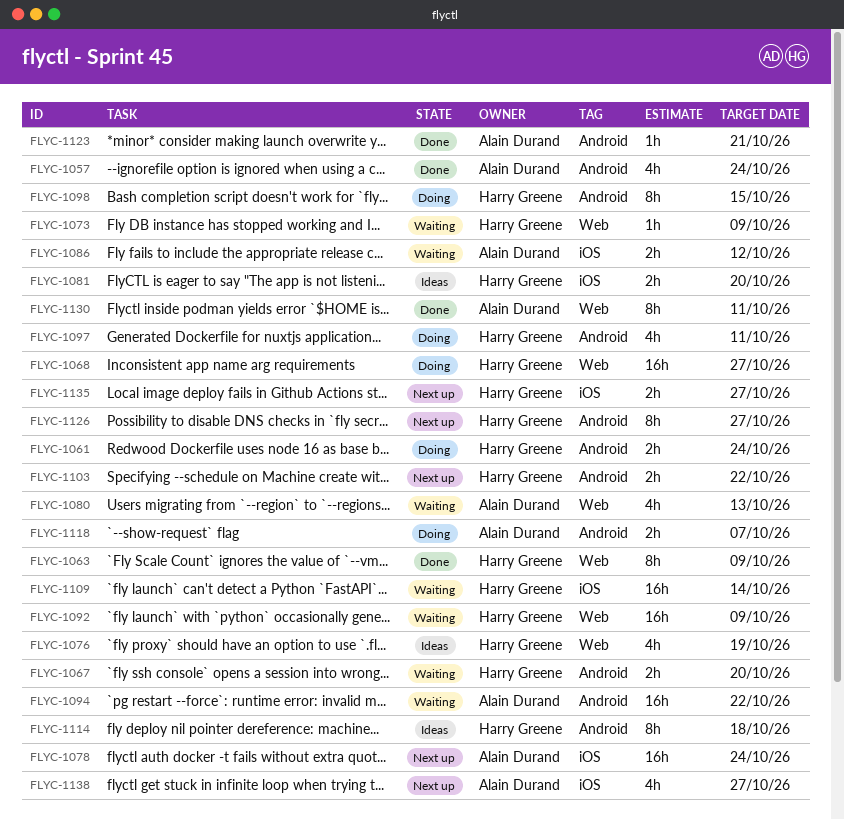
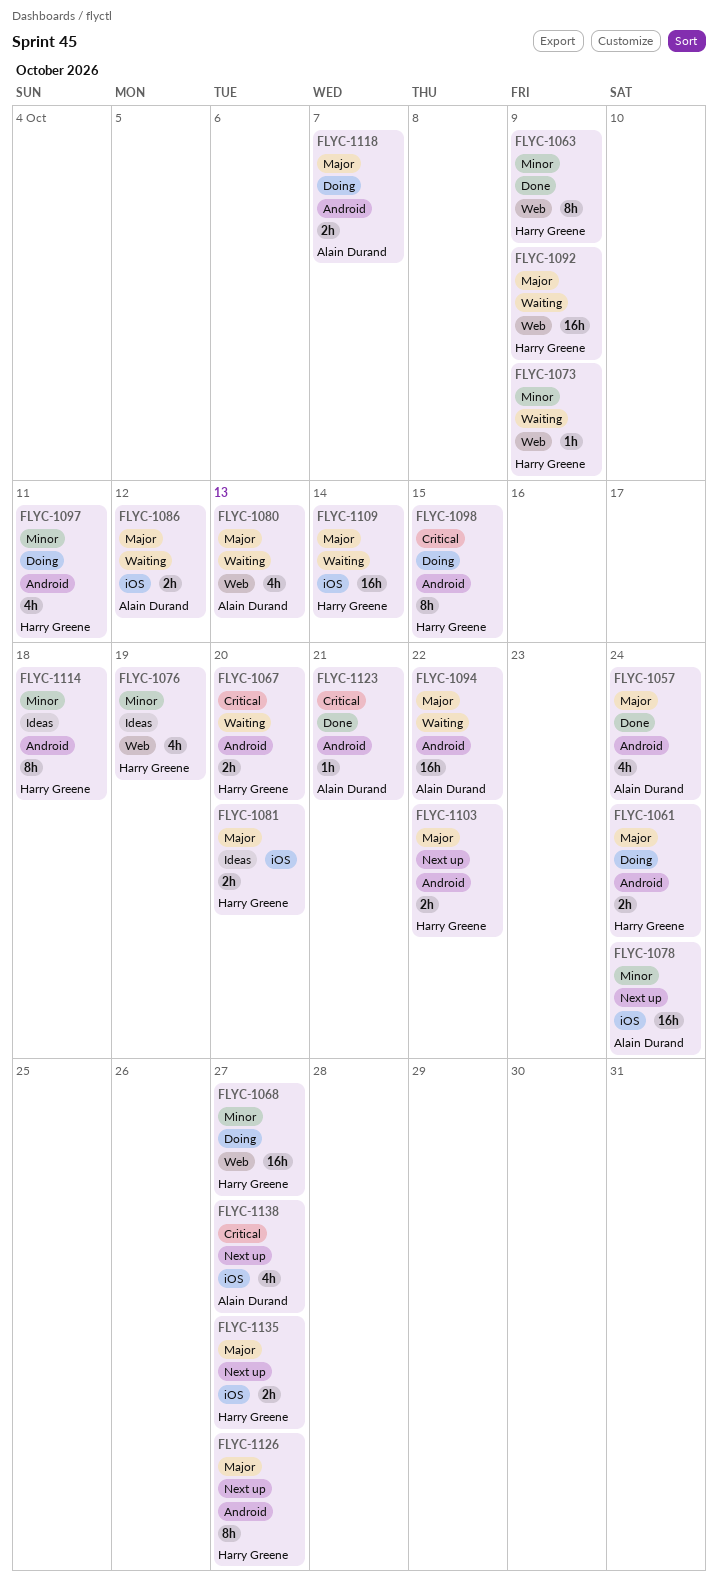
FLYC-1130: present -> none

